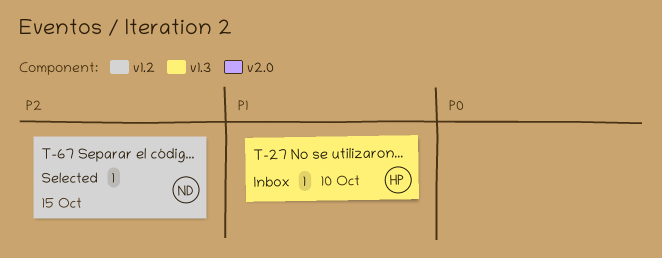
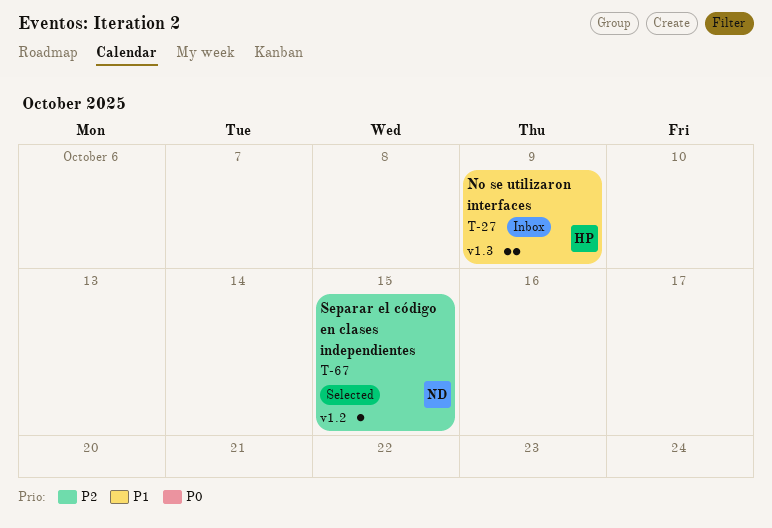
T-27, estimate: 1 -> 2
T-27, due: Oct 10 -> Oct 9

